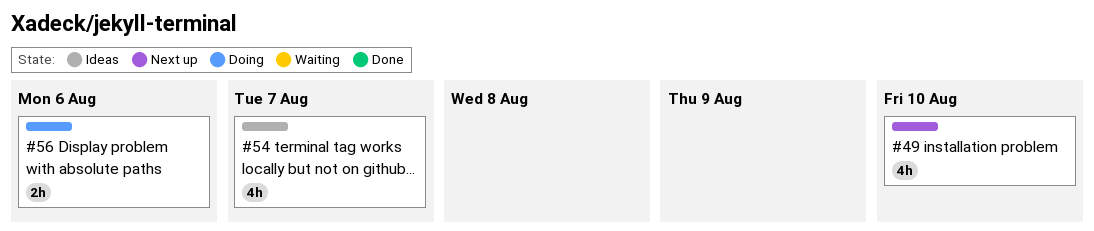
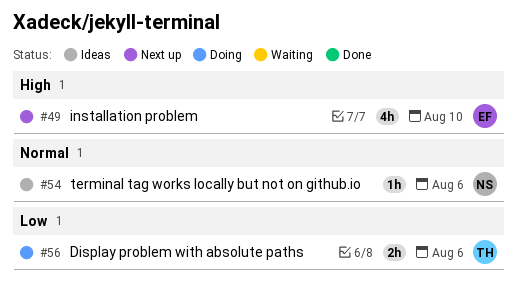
#54, estimate: 4h -> 1h
#54, due: Aug 7 -> Aug 6

